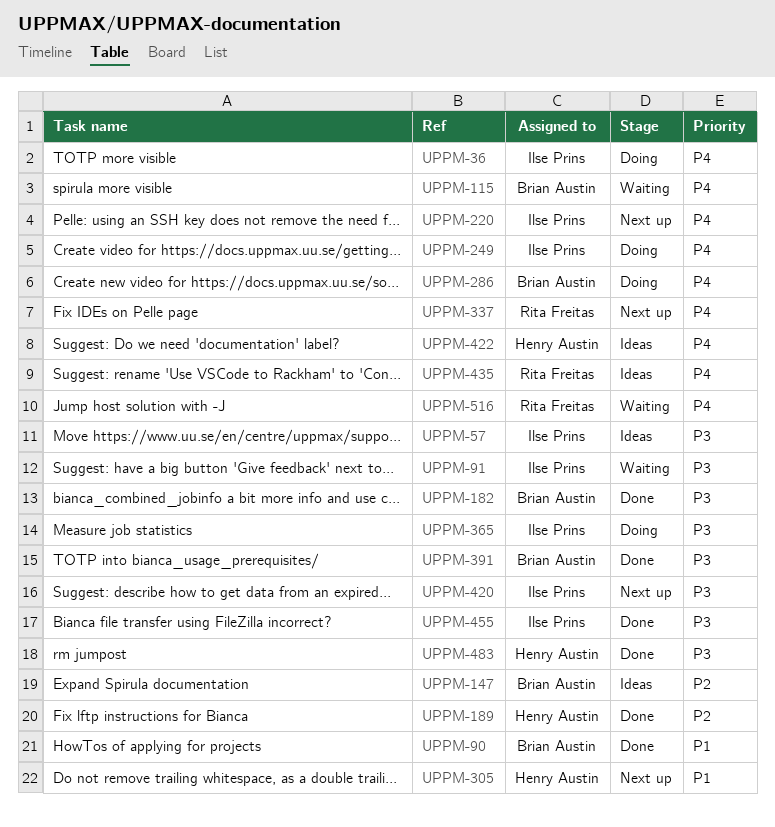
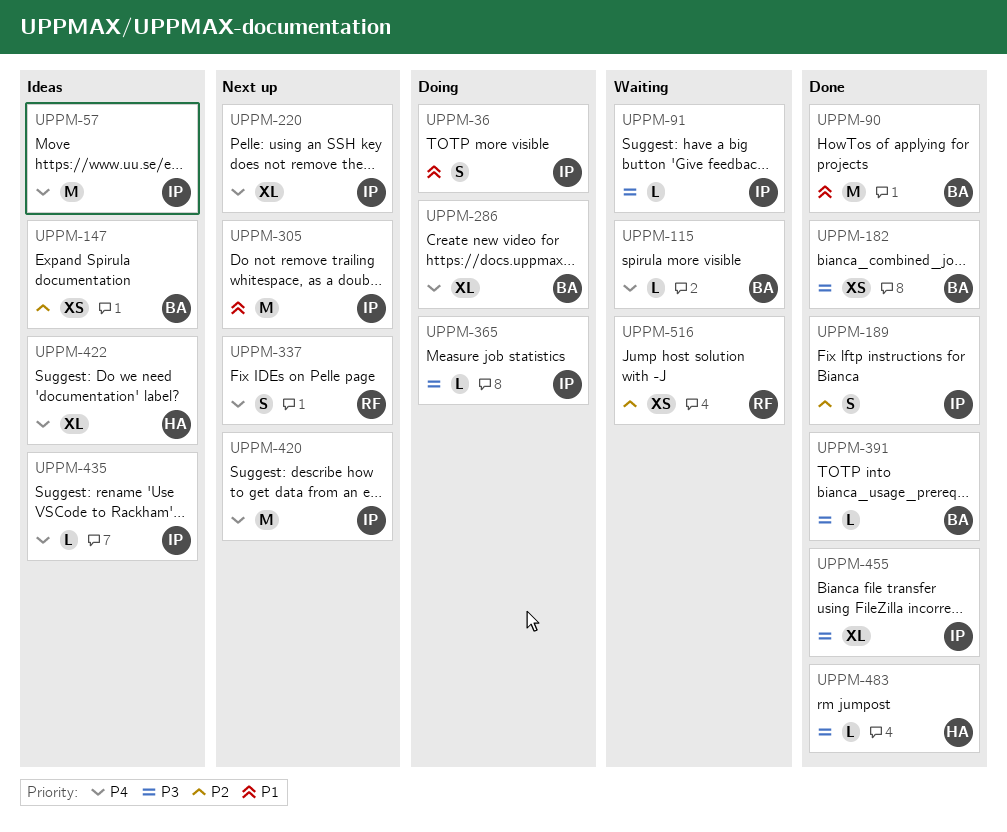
UPPM-36, priority: P4 -> P1
UPPM-57, priority: P3 -> P4
UPPM-189, owner: Henry Austin -> Ilse Prins
UPPM-249: present -> none
UPPM-305, owner: Henry Austin -> Ilse Prins
UPPM-420, priority: P3 -> P4
UPPM-435, owner: Rita Freitas -> Ilse Prins
UPPM-516, priority: P4 -> P2

